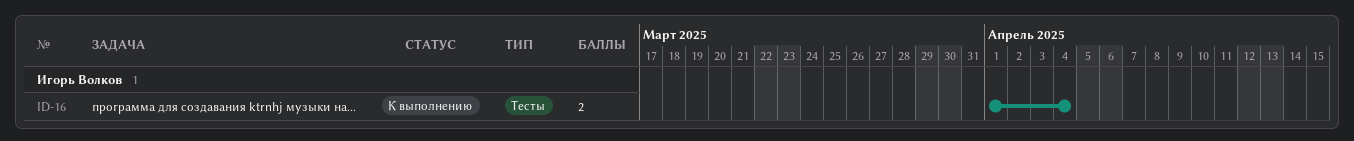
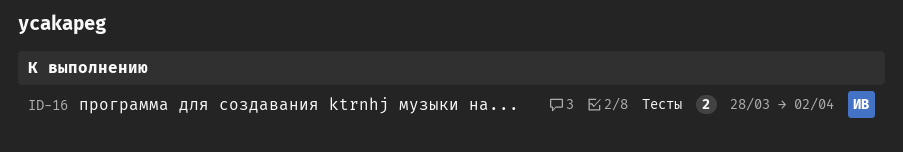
ID-16, start: Apr 1 -> Mar 28
ID-16, due: Apr 4 -> Apr 2

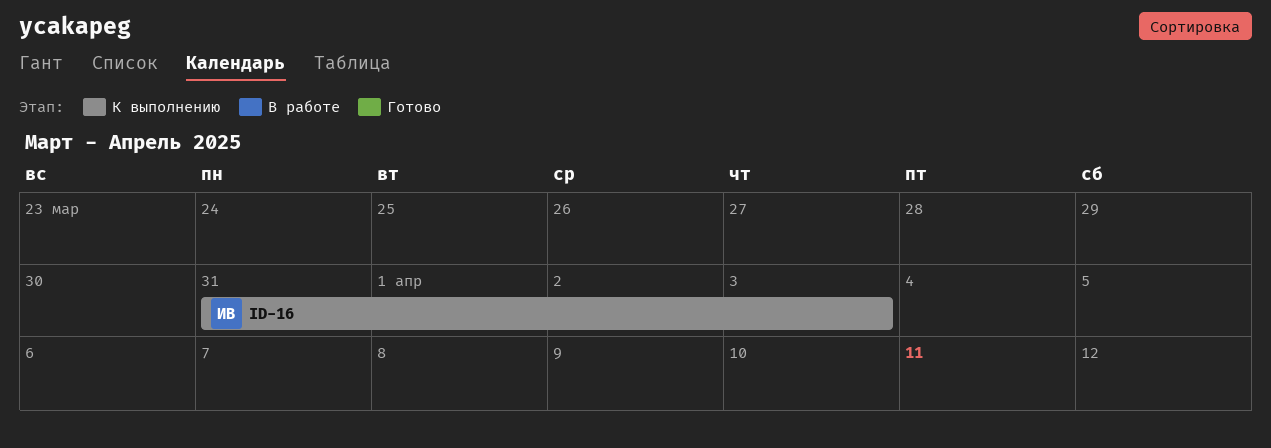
ID-16, start: Mar 28 -> Mar 31
ID-16, due: Apr 2 -> Apr 3

